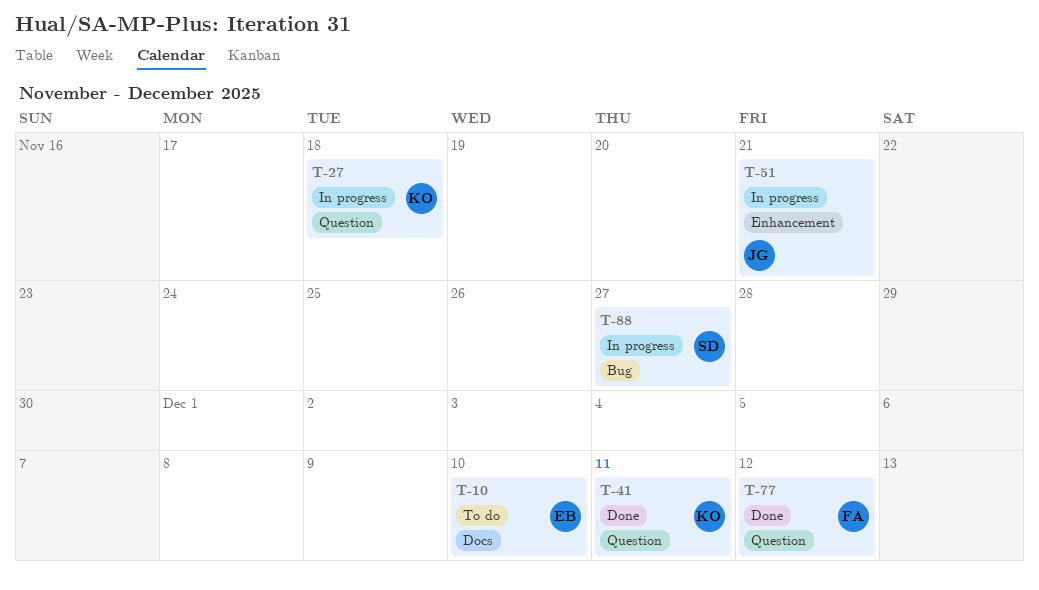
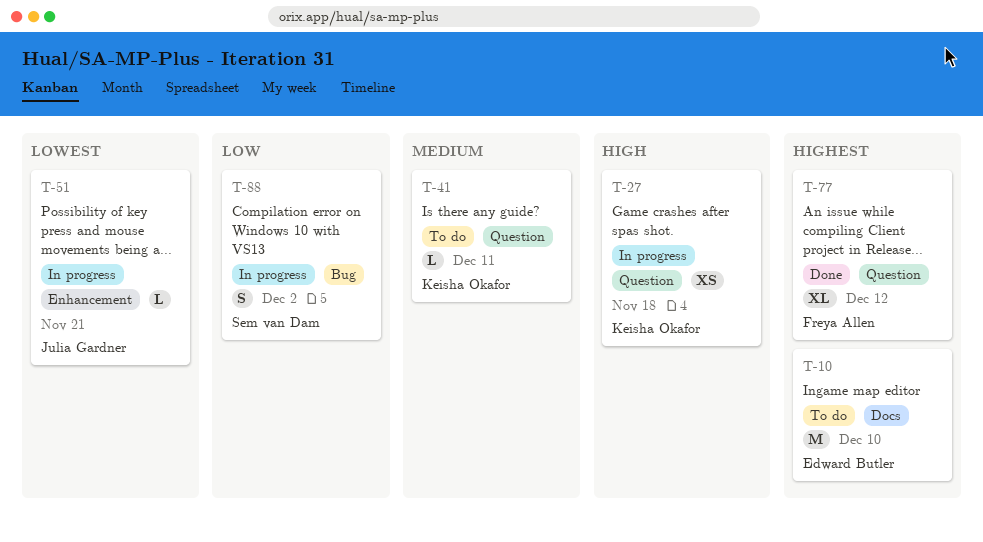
T-41, status: Done -> To do
T-88, due: Nov 27 -> Dec 2

